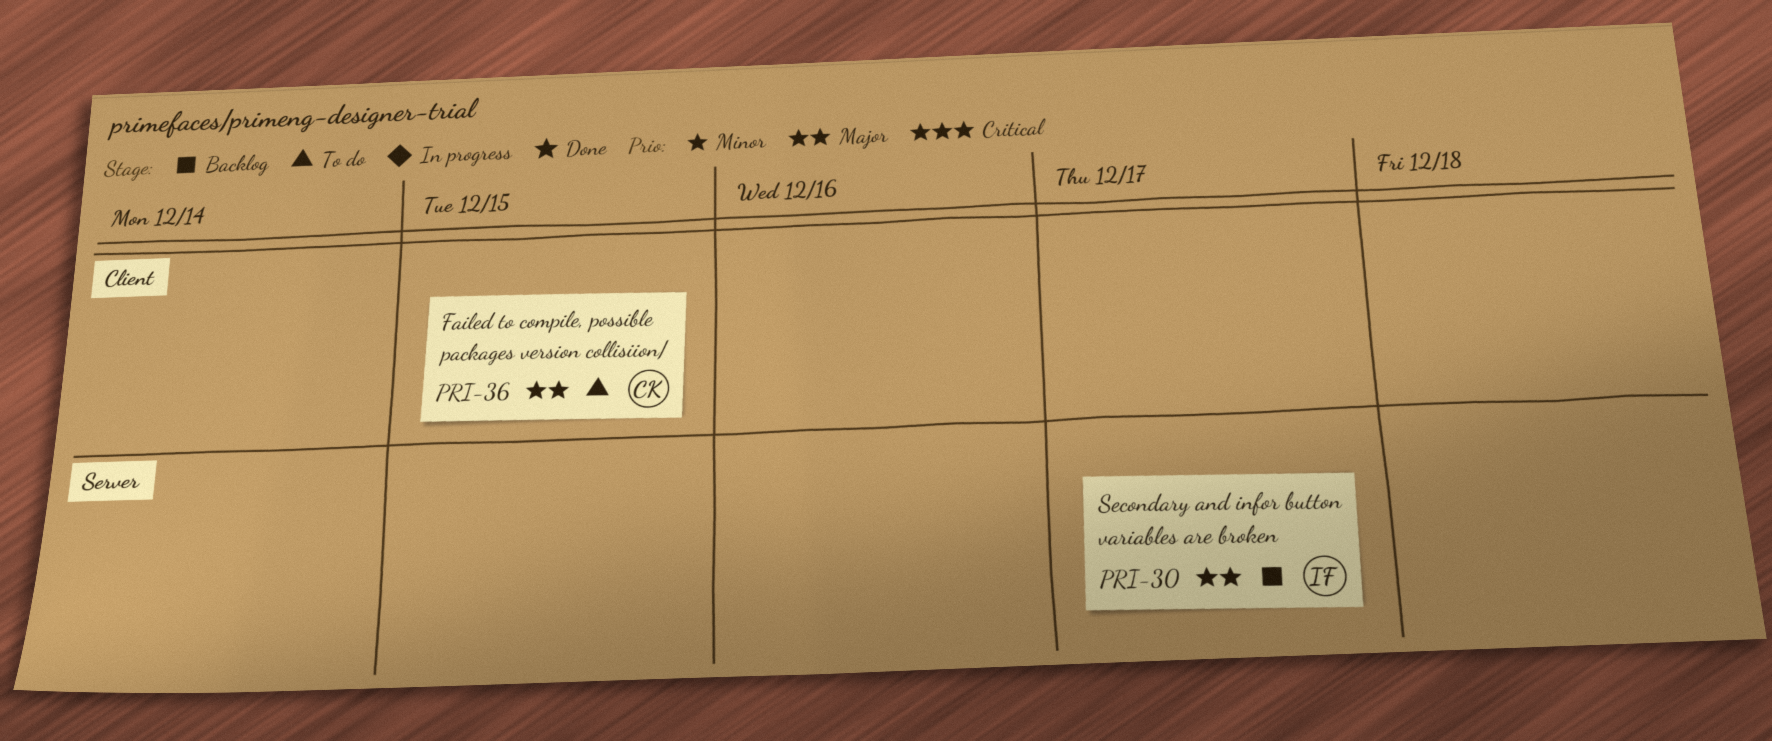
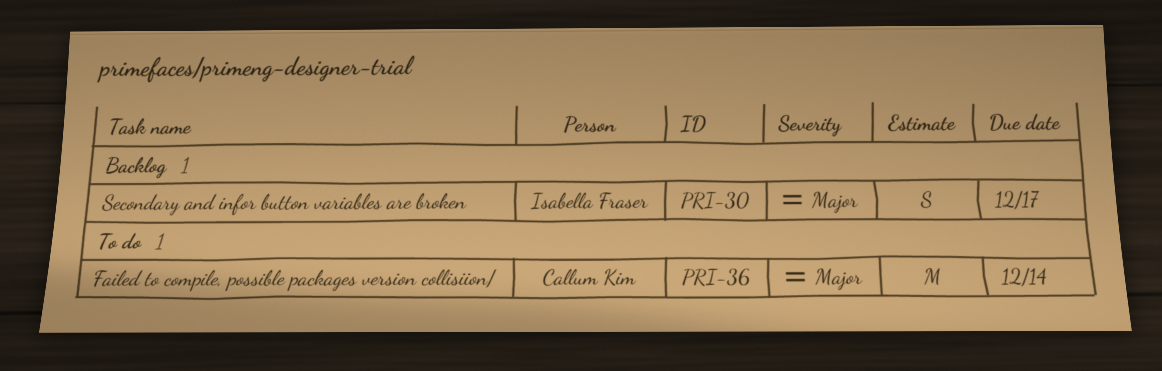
PRI-36, due: Dec 15 -> Dec 14

